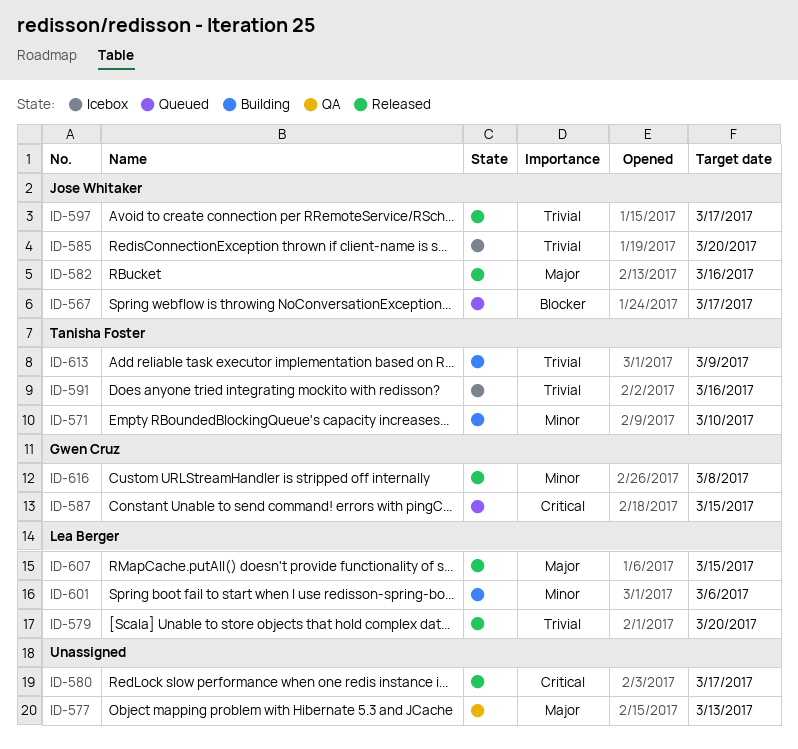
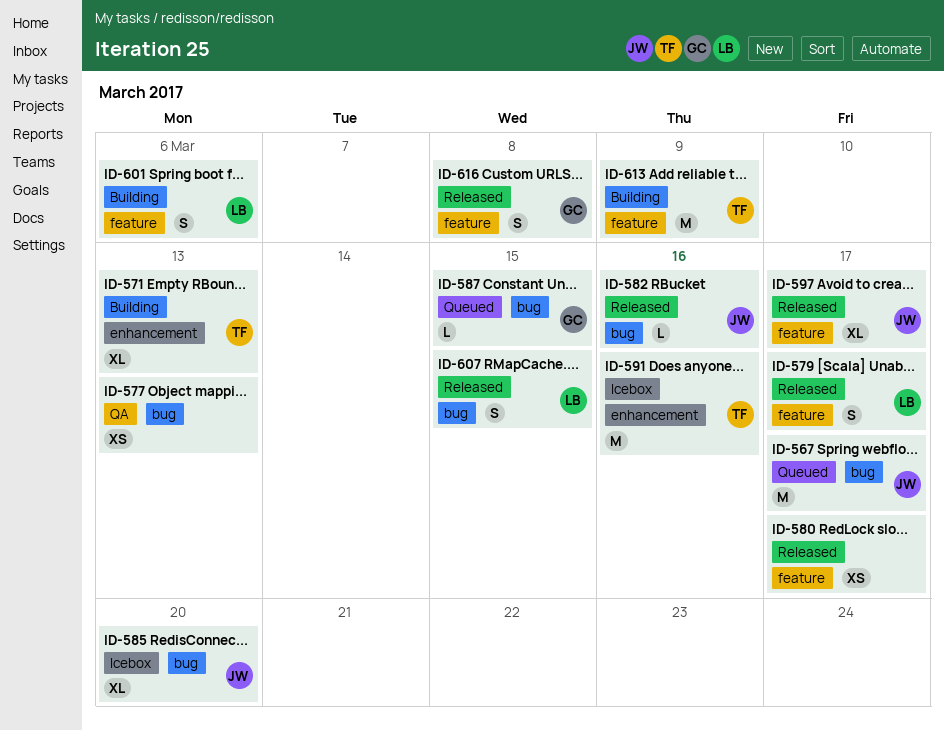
ID-571, due: Mar 10 -> Mar 13
ID-579, due: Mar 20 -> Mar 17

